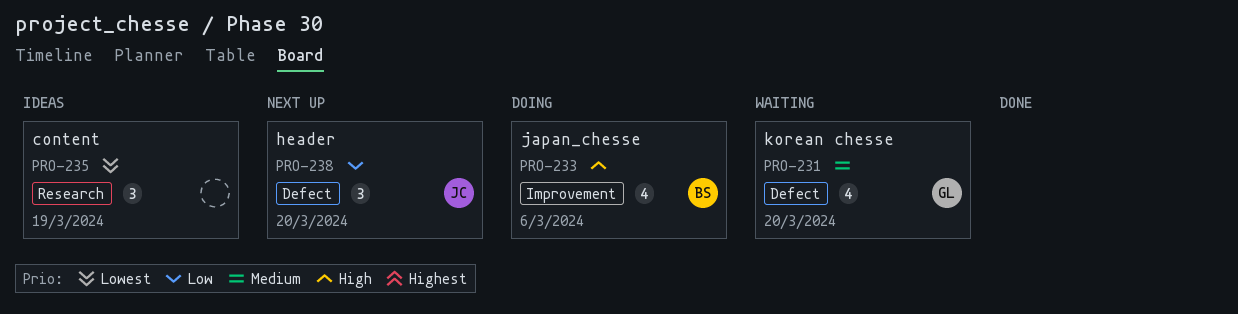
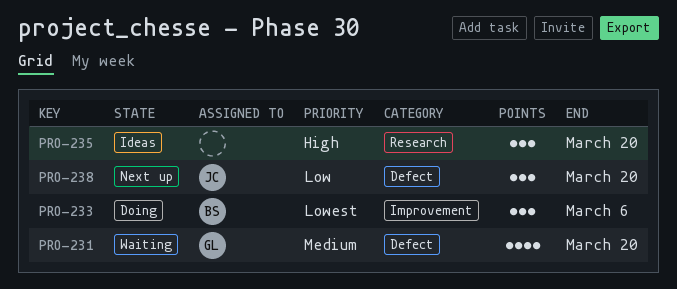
PRO-233, priority: High -> Lowest
PRO-233, estimate: 4 -> 3
PRO-235, priority: Lowest -> High
PRO-235, due: Mar 19 -> Mar 20

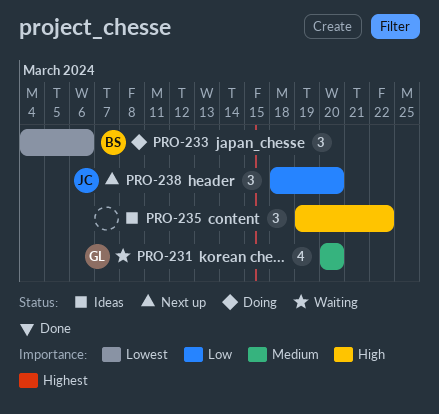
PRO-235, due: Mar 20 -> Mar 22

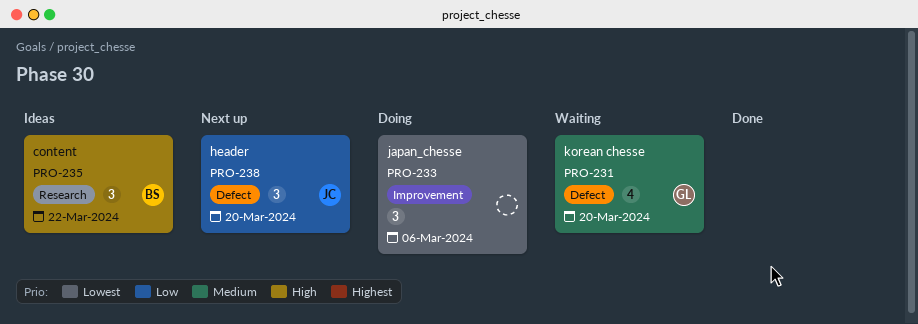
PRO-233, owner: BS -> none
PRO-235, owner: none -> BS

